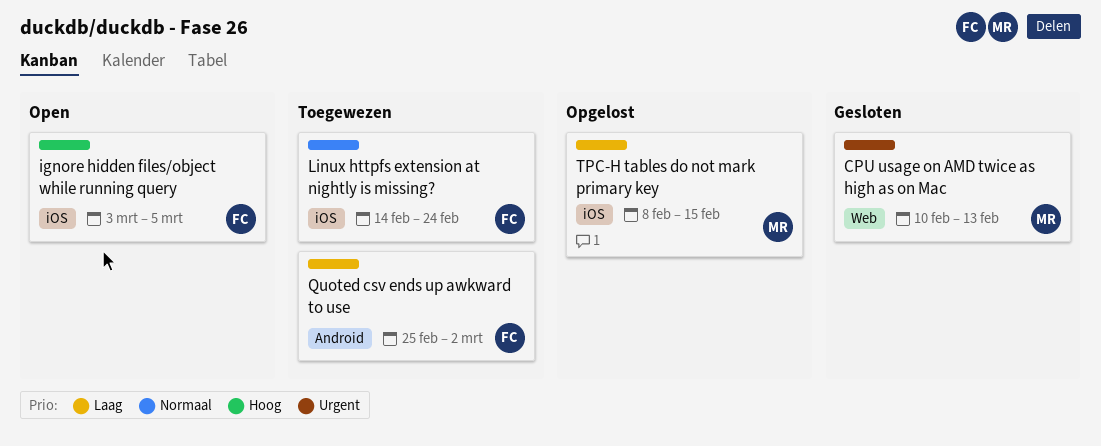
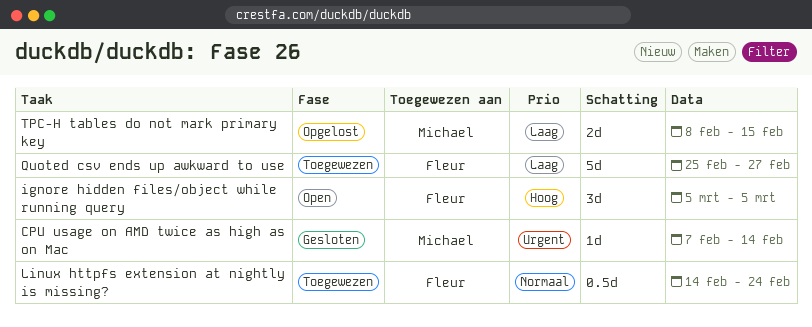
CPU usage on AMD twice as high as on Mac, start: Feb 10 -> Feb 7
CPU usage on AMD twice as high as on Mac, due: Feb 13 -> Feb 14
ignore hidden files/object while running query, start: Mar 3 -> Mar 5
Quoted csv ends up awkward to use, due: Mar 2 -> Feb 27

